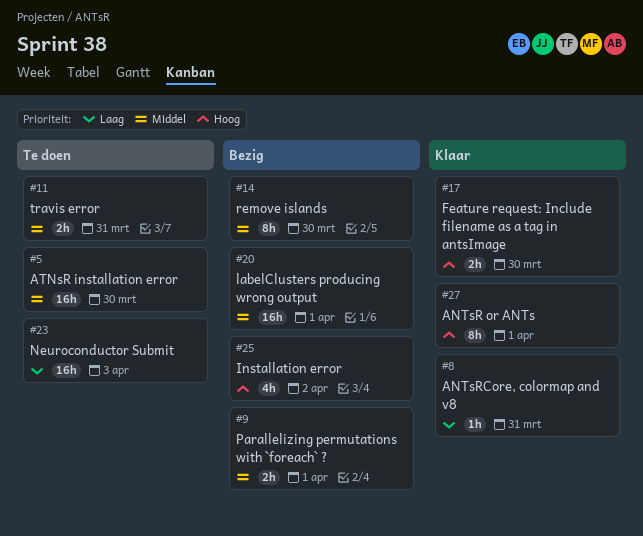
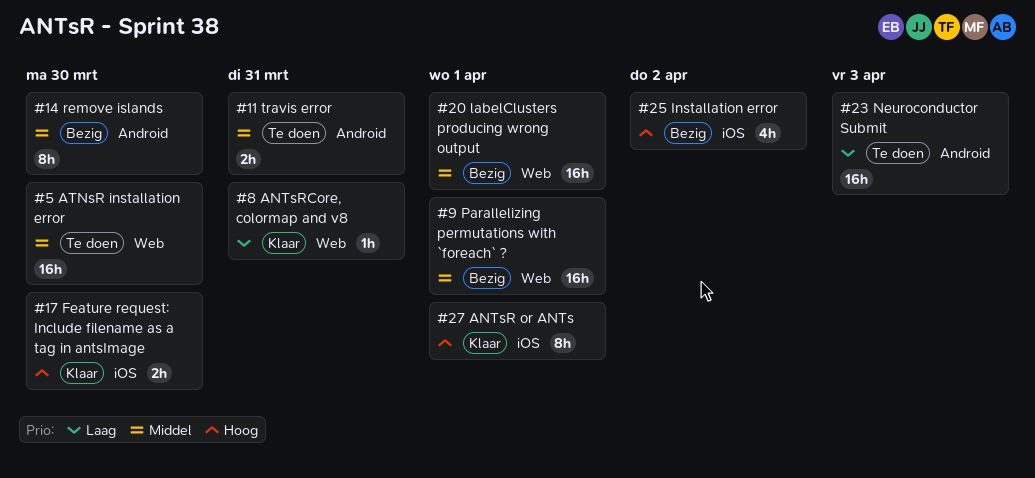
#9, estimate: 2h -> 16h

